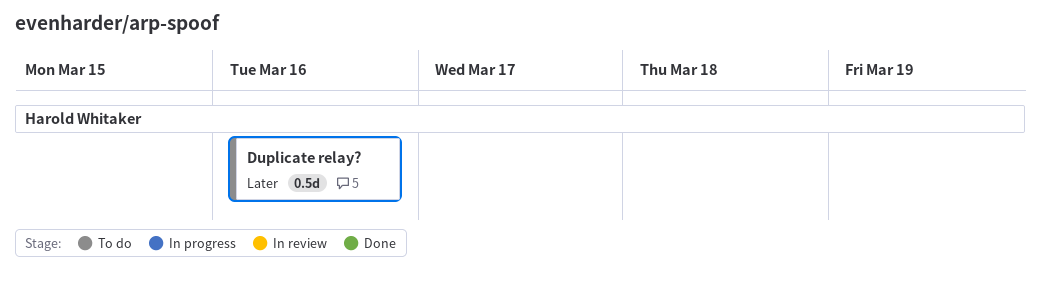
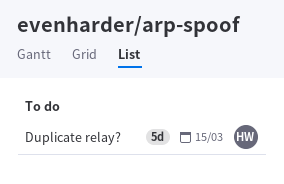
Duplicate relay?, estimate: 0.5d -> 5d
Duplicate relay?, due: Mar 16 -> Mar 15

